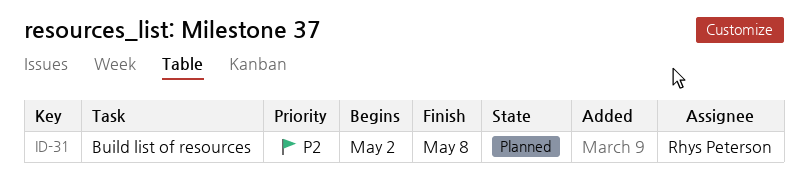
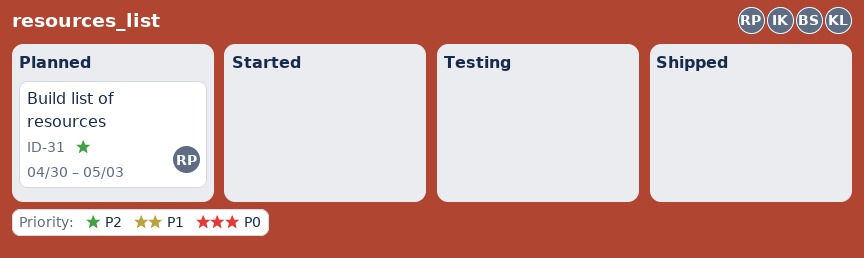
ID-31, start: May 2 -> Apr 30
ID-31, due: May 8 -> May 3

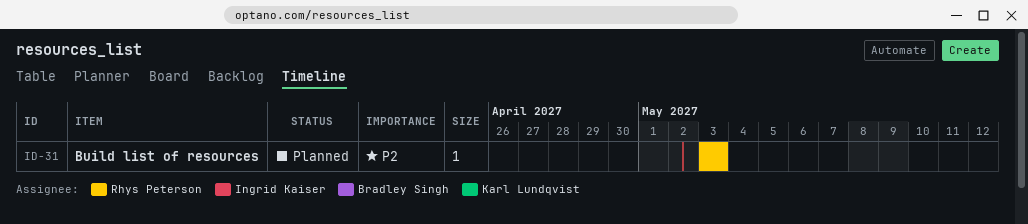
ID-31, start: Apr 30 -> May 3

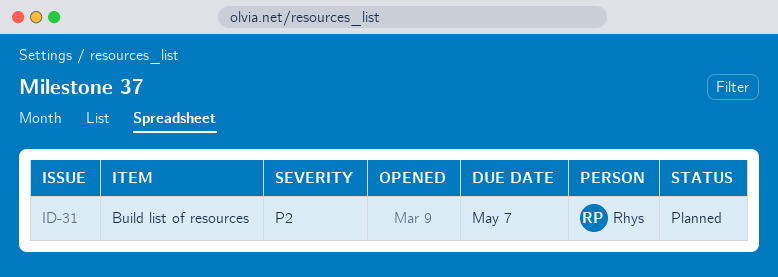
ID-31, due: May 3 -> May 7

